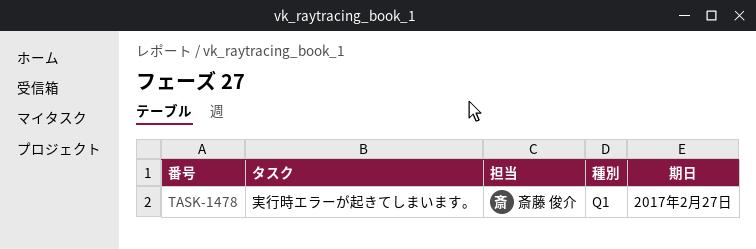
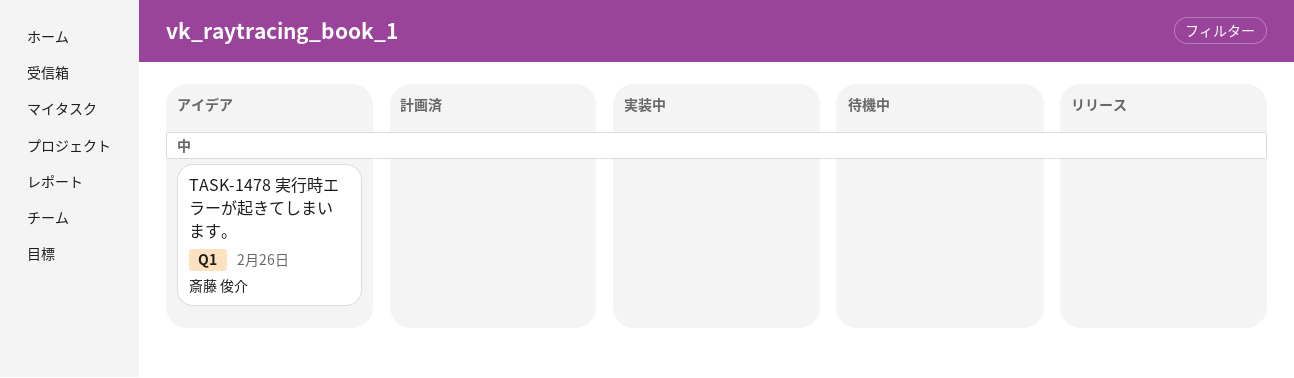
TASK-1478, due: Feb 27 -> Feb 26

